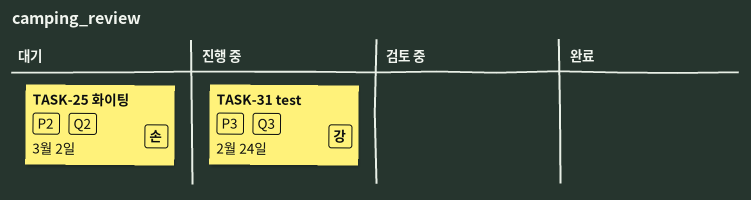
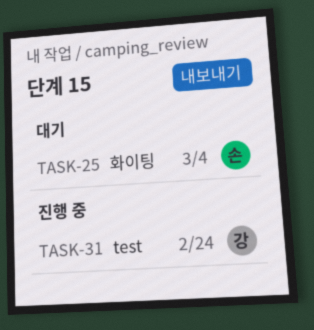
TASK-25, due: Mar 2 -> Mar 4

